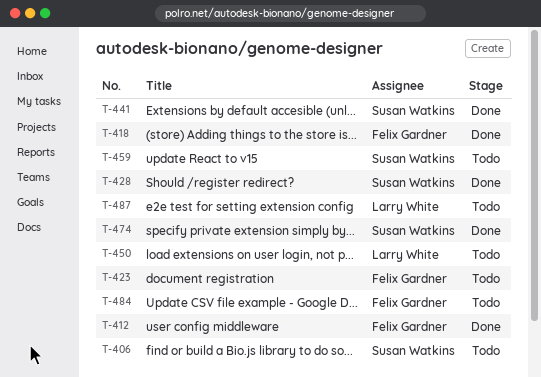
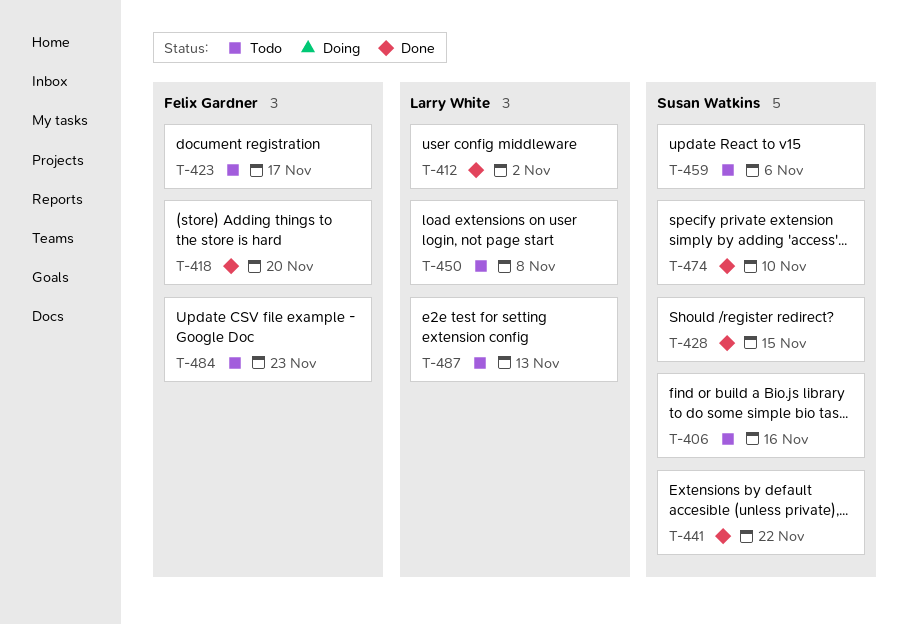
T-412, owner: Felix Gardner -> Larry White

